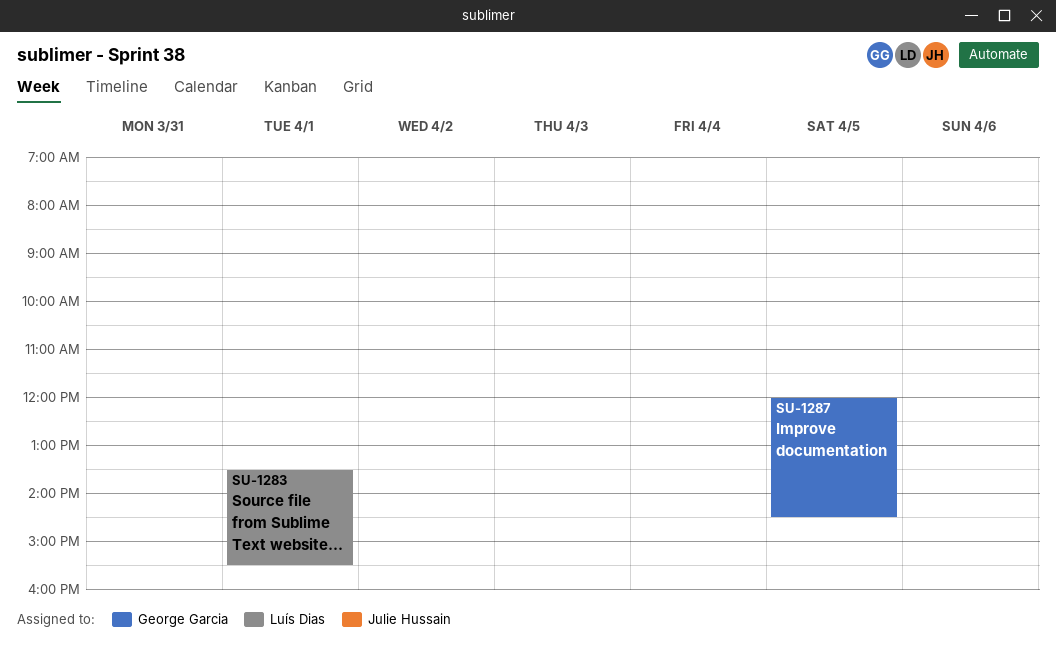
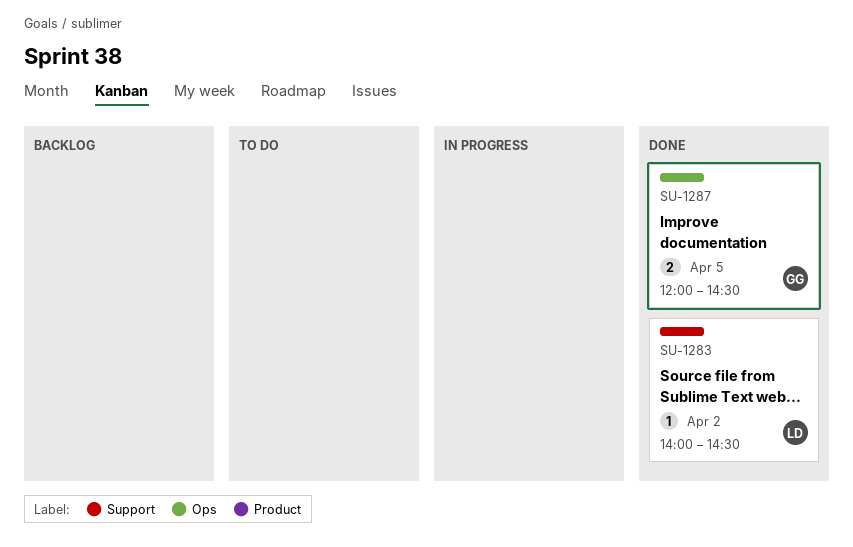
SU-1283, day: Apr 1 -> Apr 2
SU-1283, begins: 13:30 -> 14:00
SU-1283, ends: 15:30 -> 14:30

